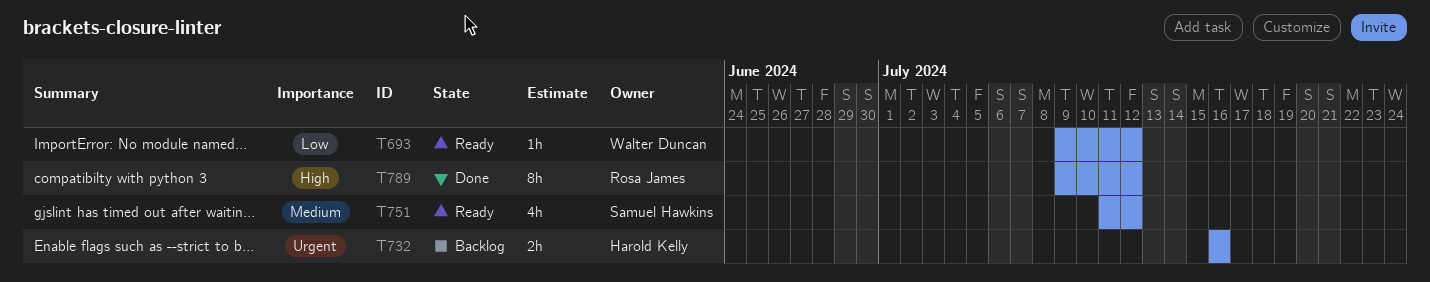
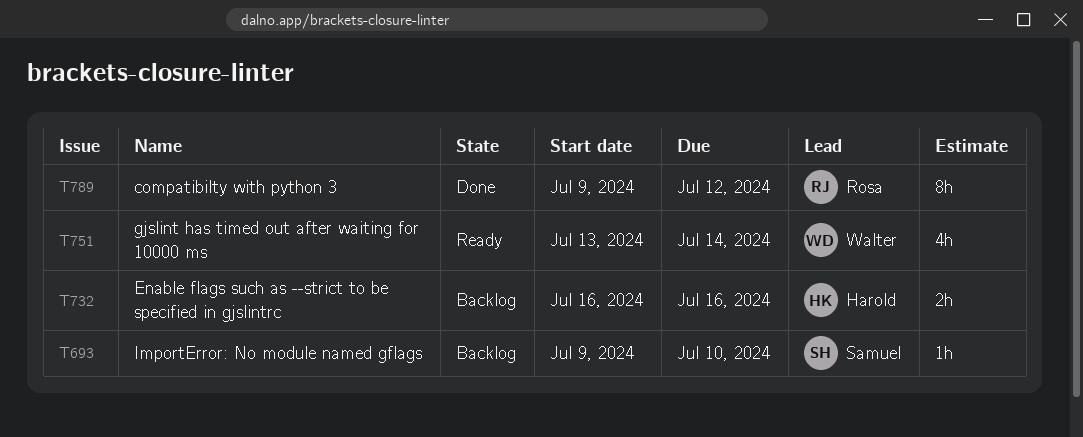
T693, status: Ready -> Backlog
T693, owner: Walter Duncan -> Samuel Hawkins
T693, due: Jul 12 -> Jul 10
T751, owner: Samuel Hawkins -> Walter Duncan
T751, start: Jul 11 -> Jul 13
T751, due: Jul 12 -> Jul 14

